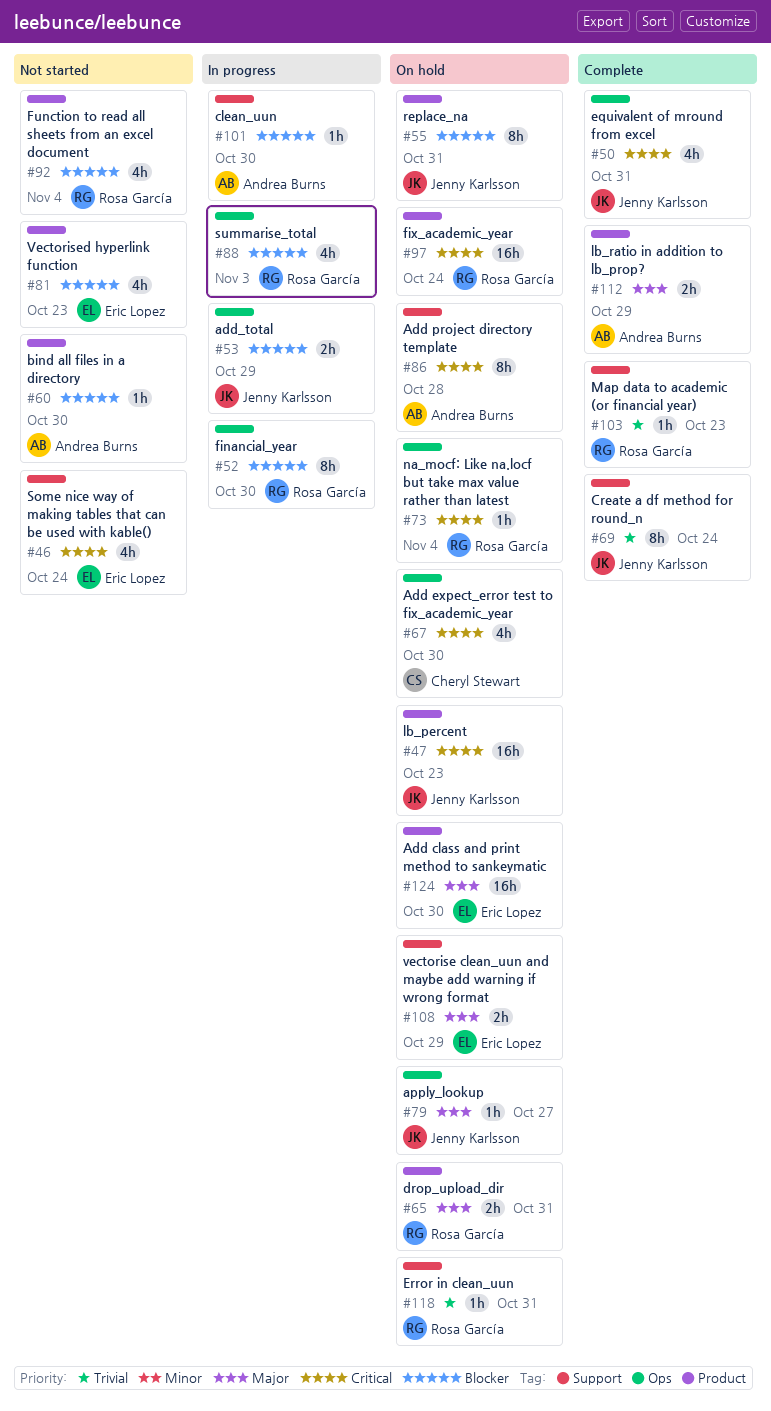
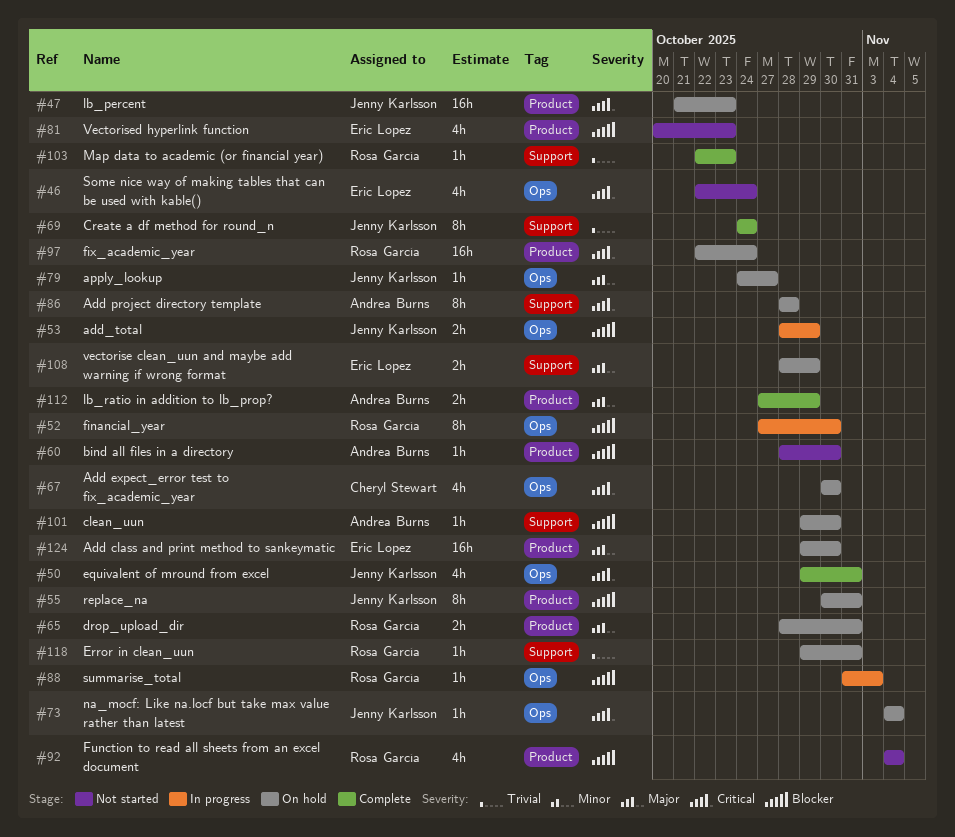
#46, label: Support -> Ops
#73, owner: Rosa García -> Jenny Karlsson
#88, estimate: 4h -> 1h
#101, status: In progress -> On hold

